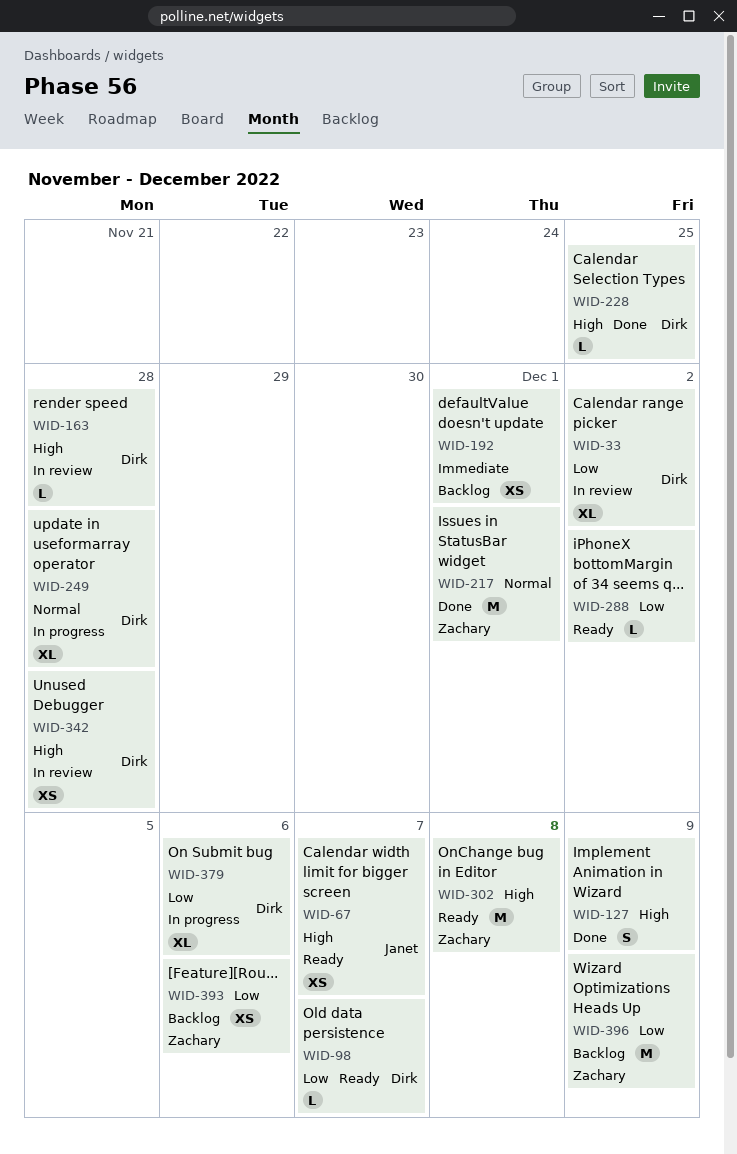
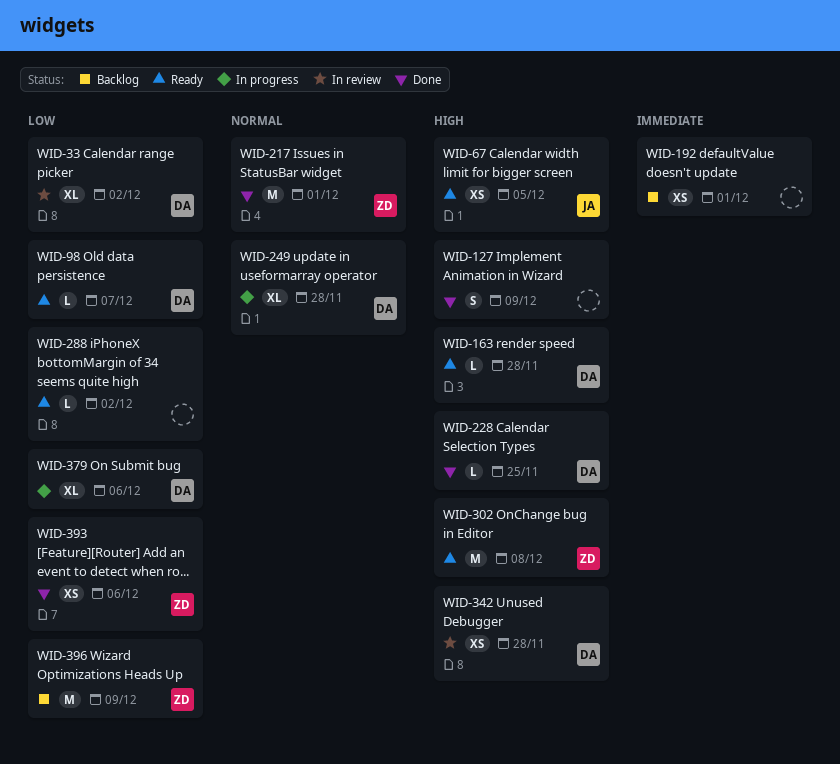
WID-67, due: Dec 7 -> Dec 5
WID-163, status: In review -> Ready
WID-393, status: Backlog -> Done

